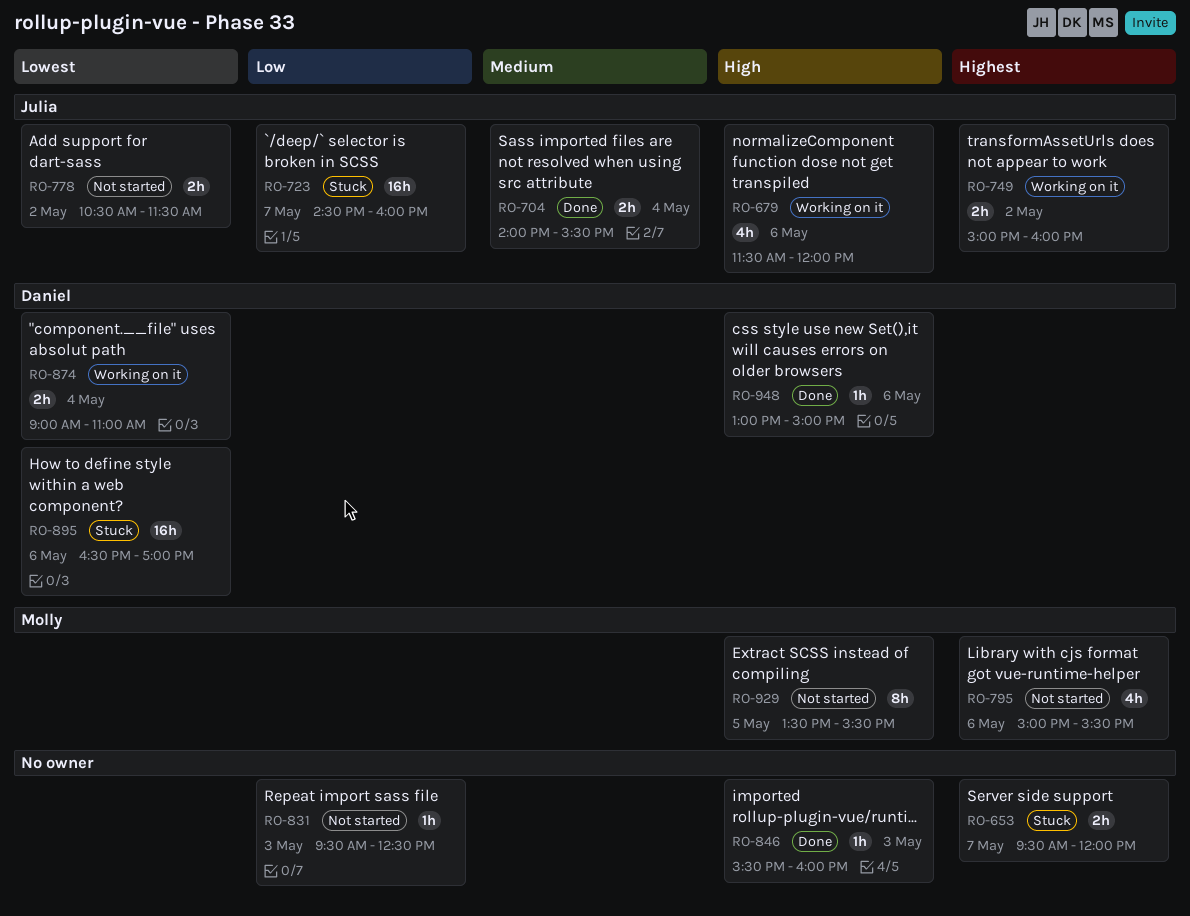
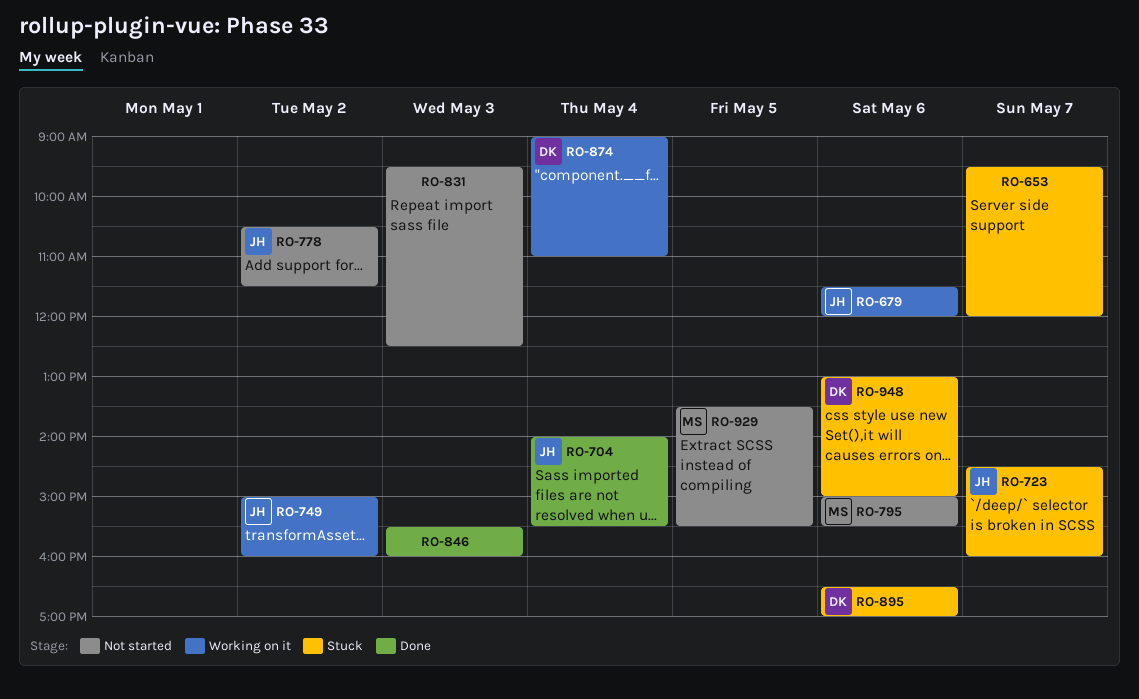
RO-948, status: Done -> Stuck

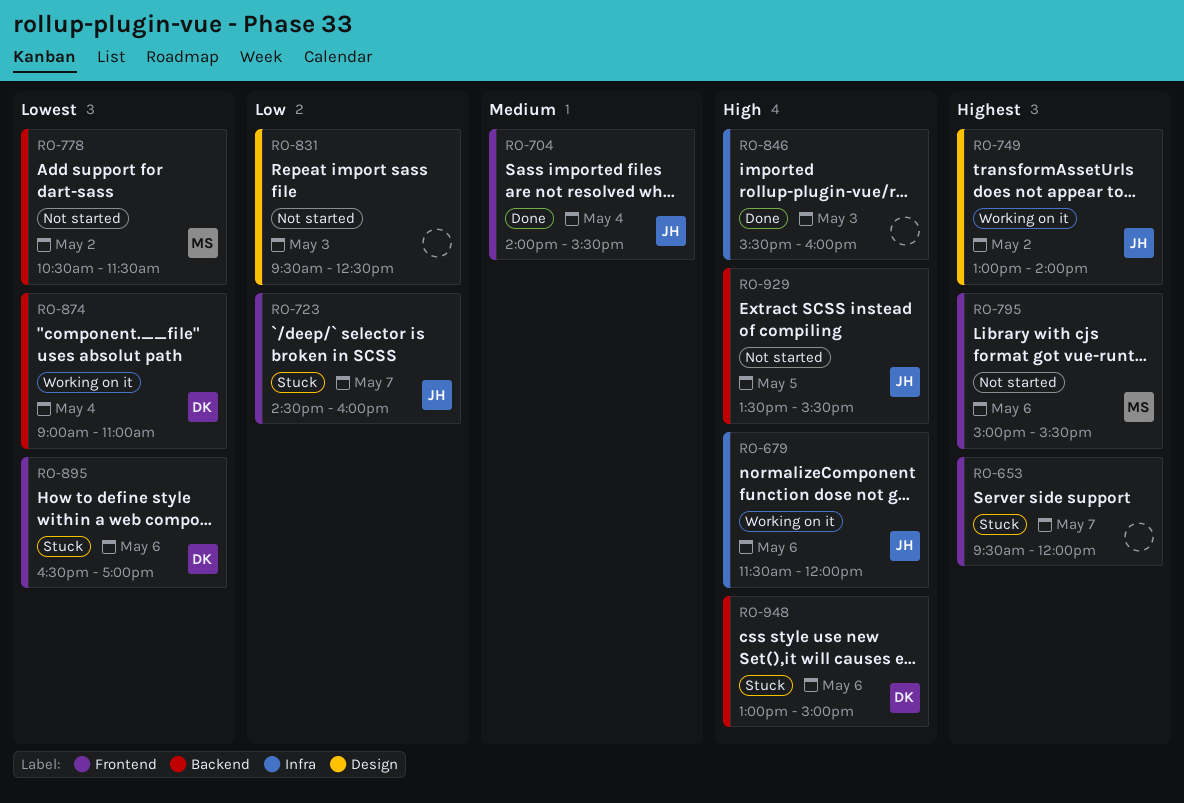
RO-749, begins: 15:00 -> 13:00
RO-749, ends: 16:00 -> 14:00
RO-778, owner: JH -> MS
RO-929, owner: MS -> JH

